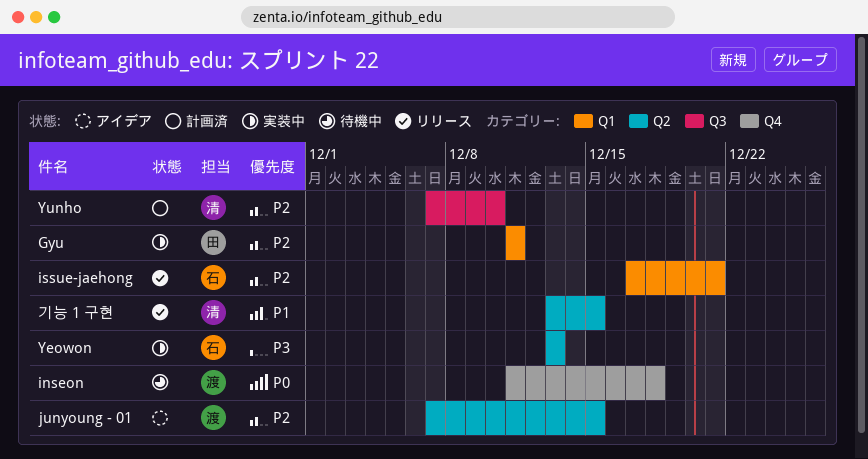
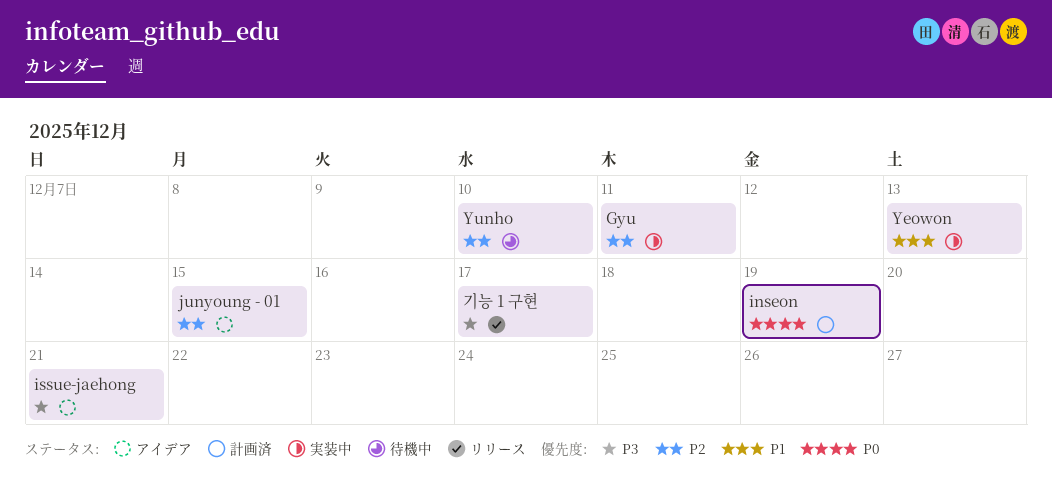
inseon, status: 待機中 -> 計画済
inseon, due: Dec 18 -> Dec 19
issue-jaehong, status: リリース -> アイデア
issue-jaehong, priority: P2 -> P3
Yeowon, priority: P3 -> P1
Yunho, status: 計画済 -> 待機中
기능 1 구현, priority: P1 -> P3
기능 1 구현, due: Dec 15 -> Dec 17

